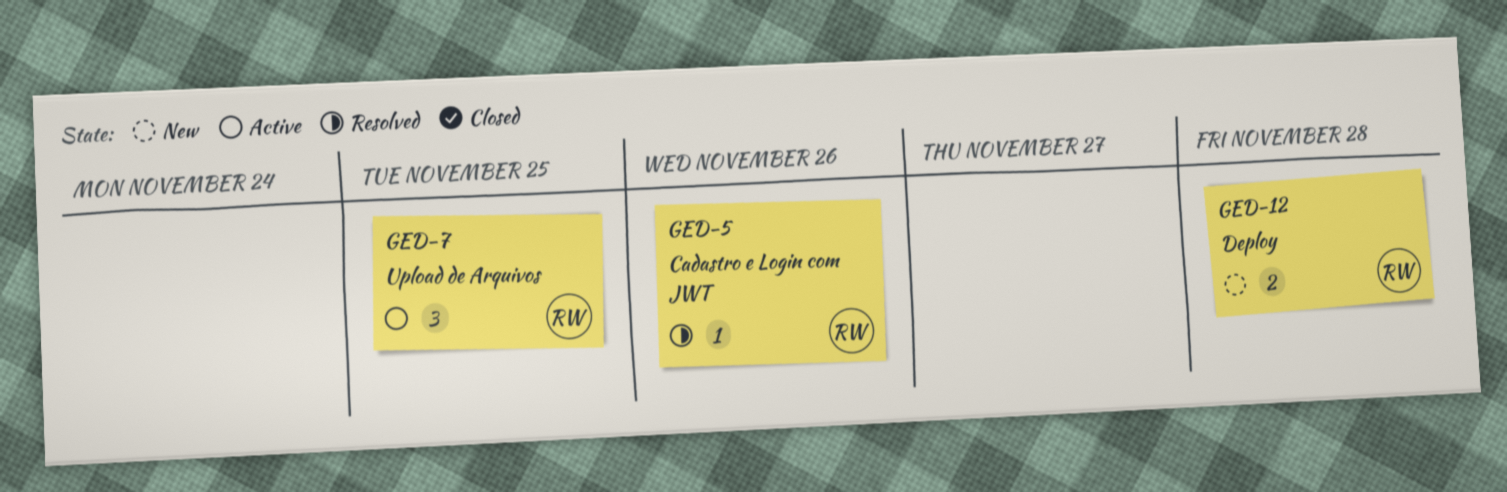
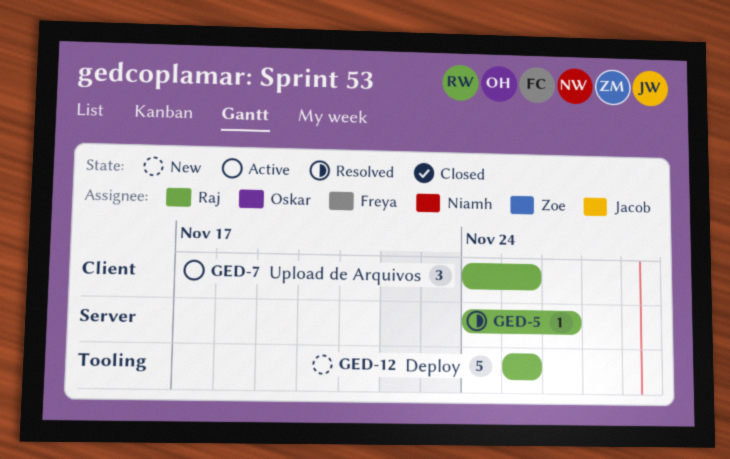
GED-12, estimate: 2 -> 5
GED-12, due: Nov 28 -> Nov 25

